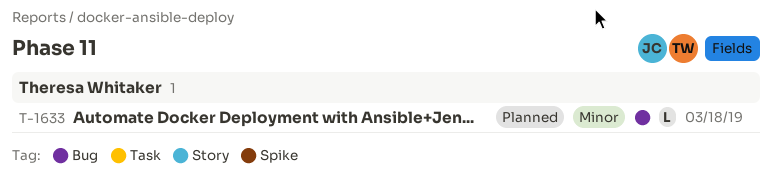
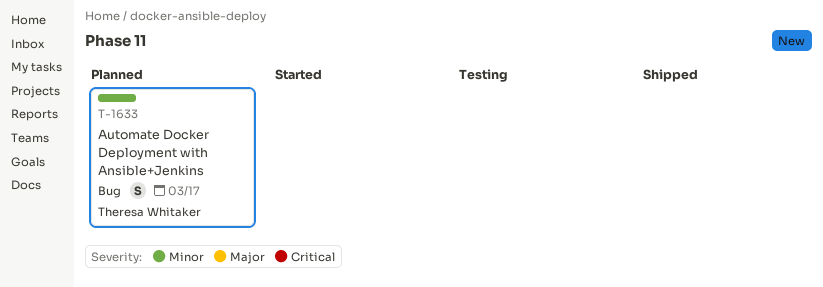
T-1633, estimate: L -> S
T-1633, due: Mar 18 -> Mar 17

